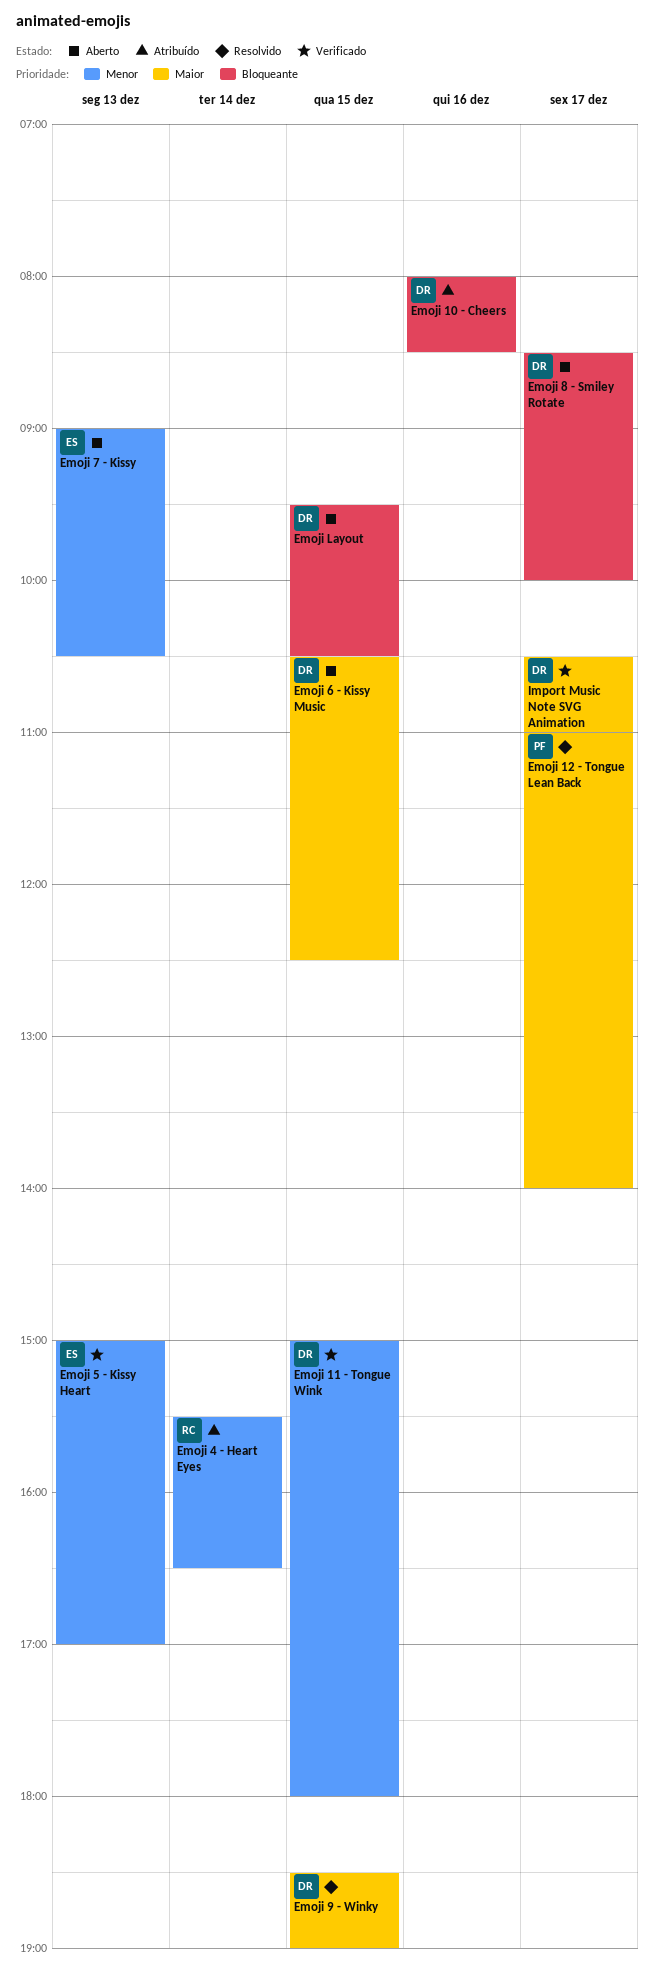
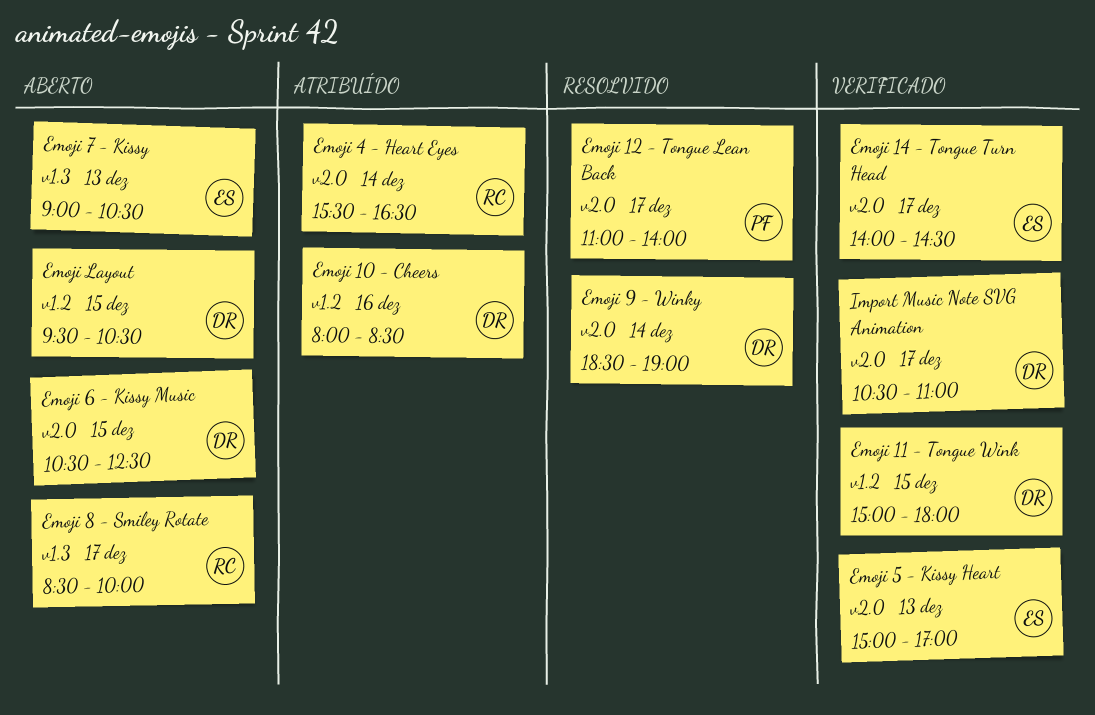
Emoji 14 - Tongue Turn Head: none -> present
Emoji 8 - Smiley Rotate, owner: DR -> RC
Emoji 9 - Winky, day: Dec 15 -> Dec 14

